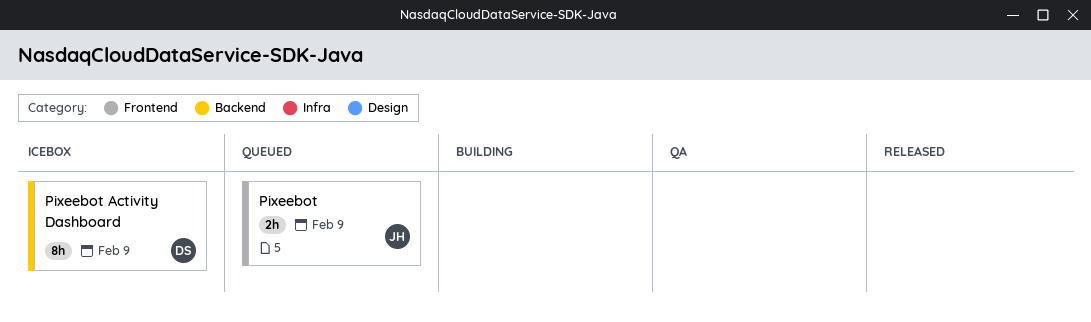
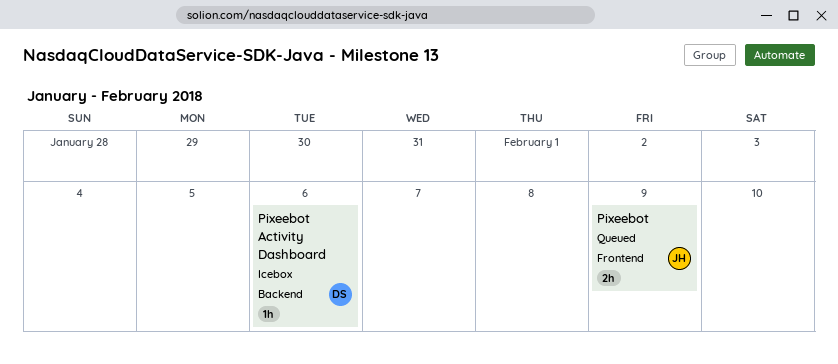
Pixeebot Activity Dashboard, estimate: 8h -> 1h
Pixeebot Activity Dashboard, due: Feb 9 -> Feb 6

